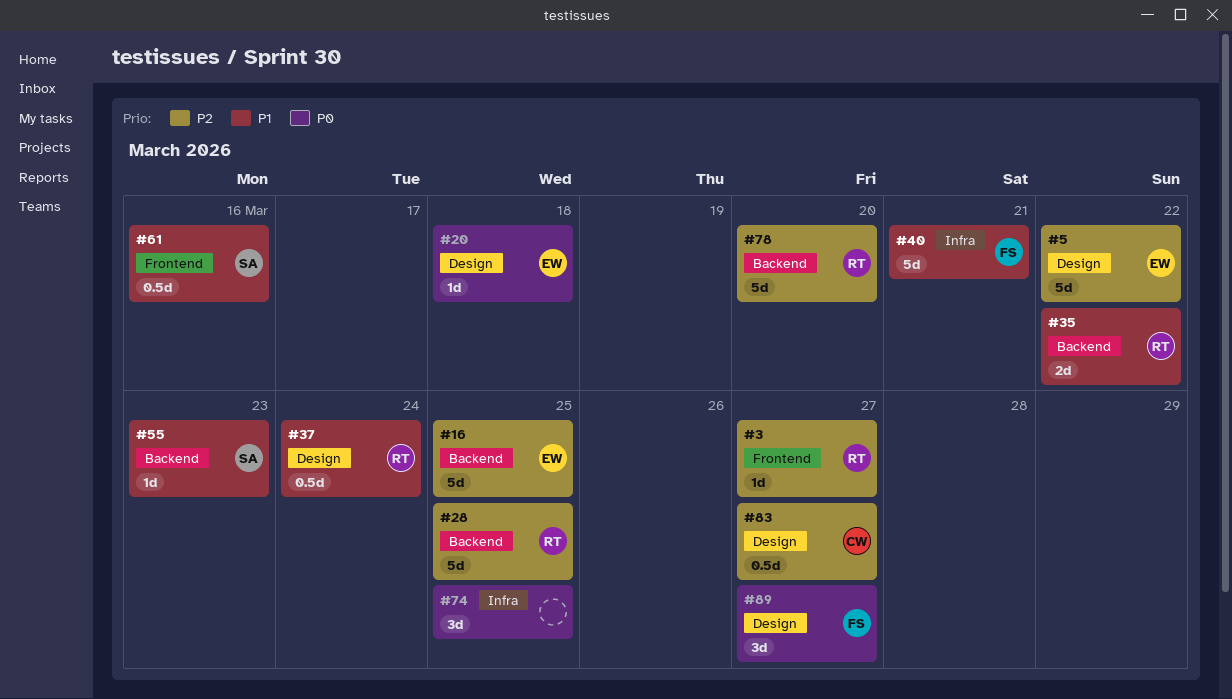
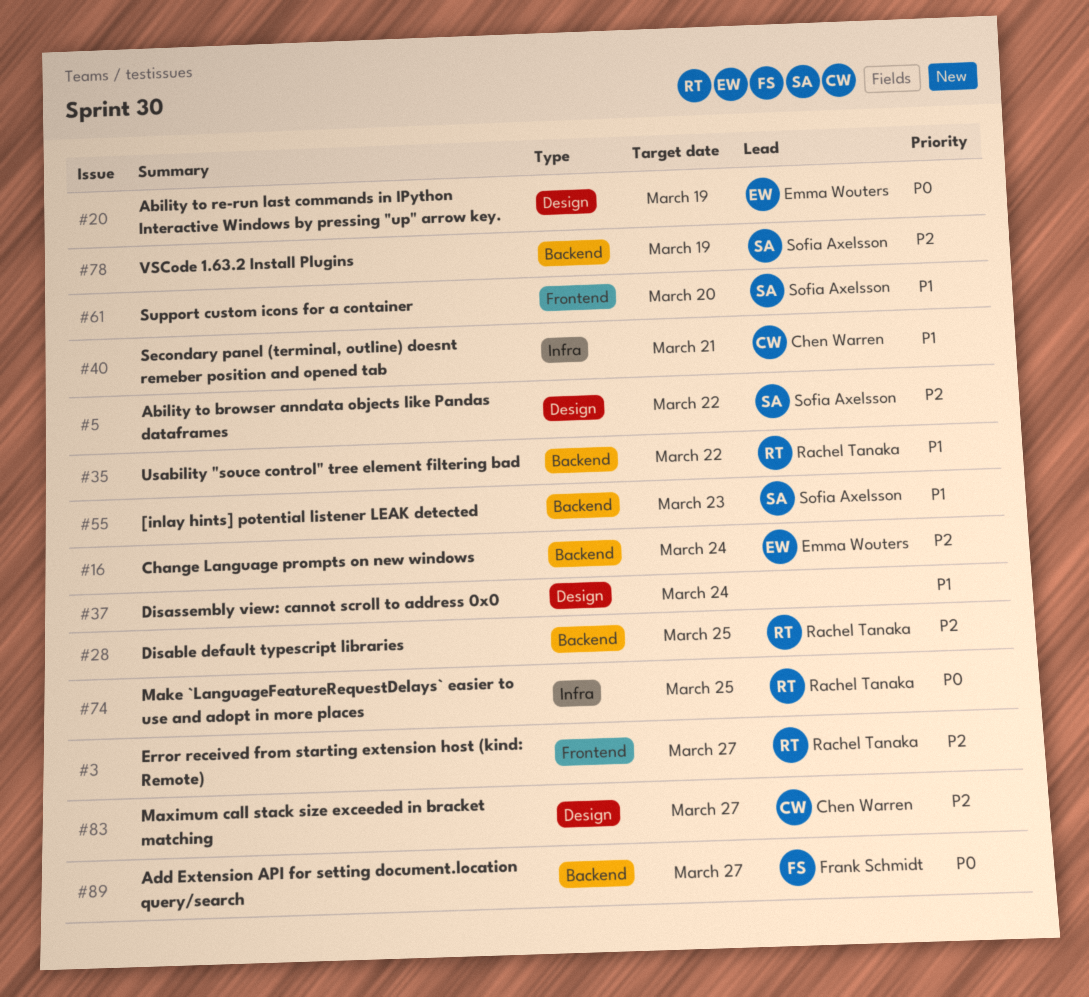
#5, owner: Emma Wouters -> Sofia Axelsson
#16, due: Mar 25 -> Mar 24
#20, due: Mar 18 -> Mar 19
#37, owner: Rachel Tanaka -> none
#40, owner: Frank Schmidt -> Chen Warren
#61, due: Mar 16 -> Mar 20
#74, owner: none -> Rachel Tanaka
#78, owner: Rachel Tanaka -> Sofia Axelsson
#78, due: Mar 20 -> Mar 19
#89, label: Design -> Backend

